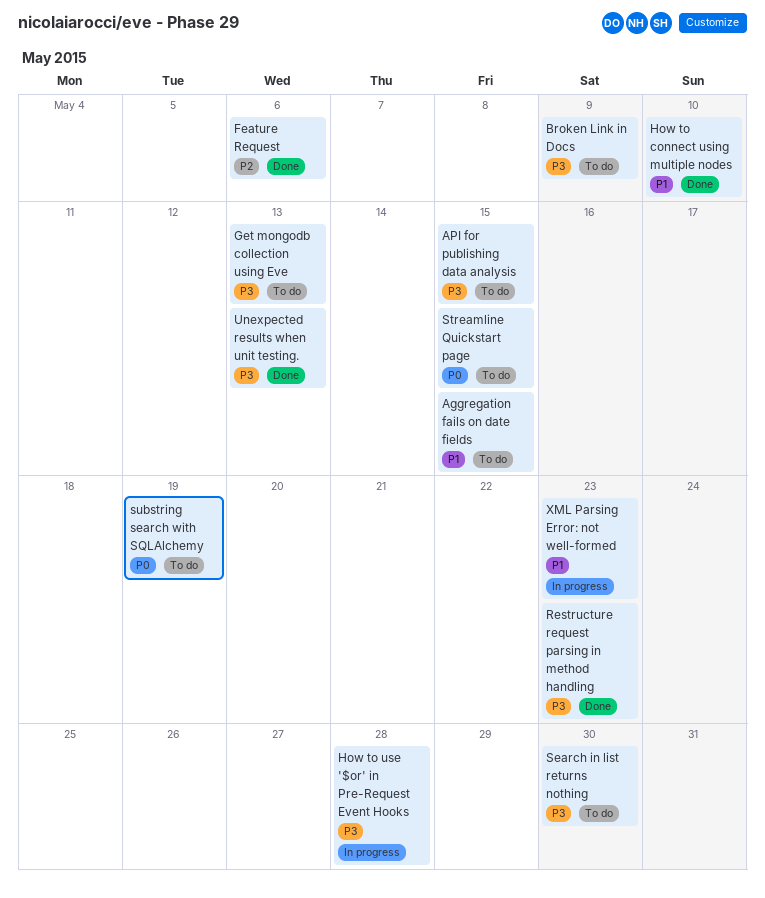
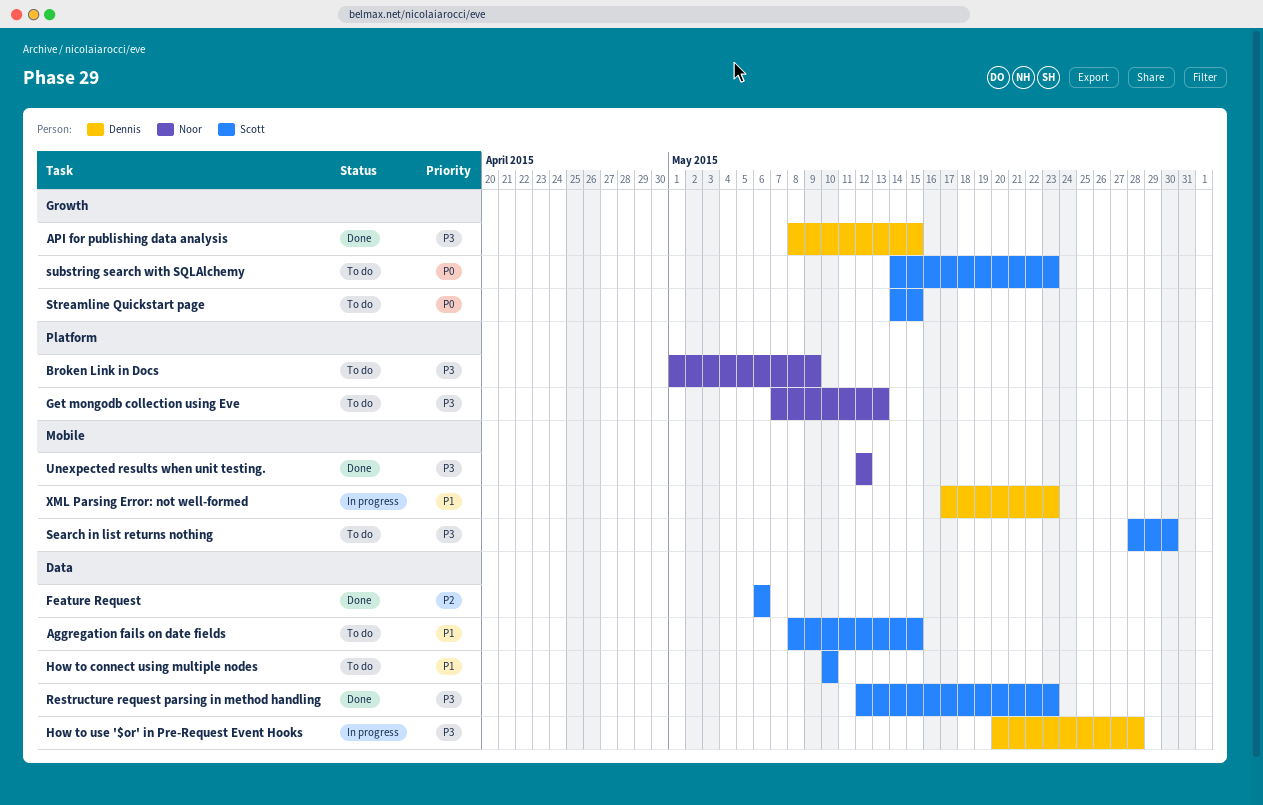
API for publishing data analysis, status: To do -> Done
How to connect using multiple nodes, status: Done -> To do
substring search with SQLAlchemy, due: May 19 -> May 23
Unexpected results when unit testing., due: May 13 -> May 12

